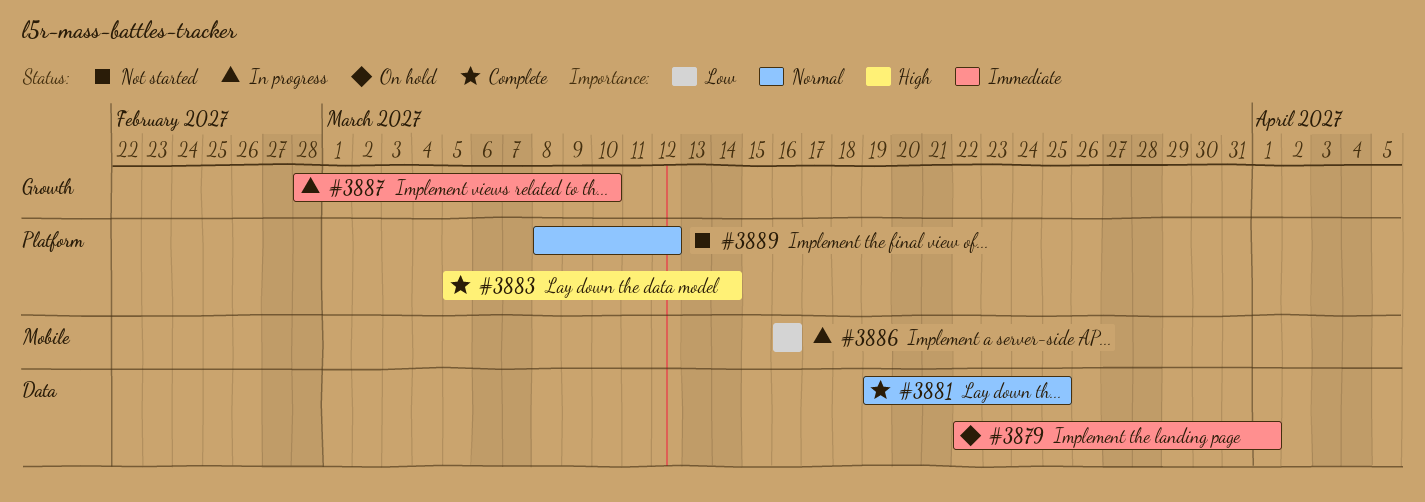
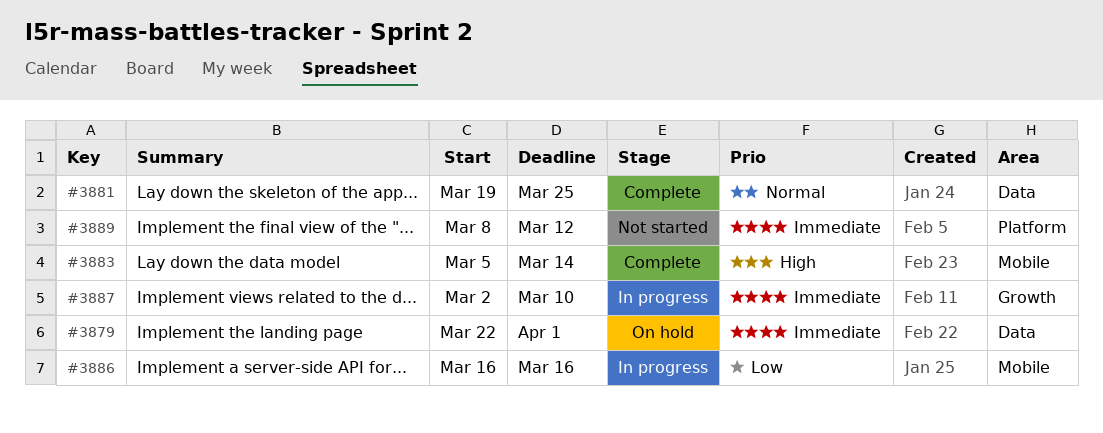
#3883, label: Platform -> Mobile
#3887, start: Feb 28 -> Mar 2
#3889, priority: Normal -> Immediate

